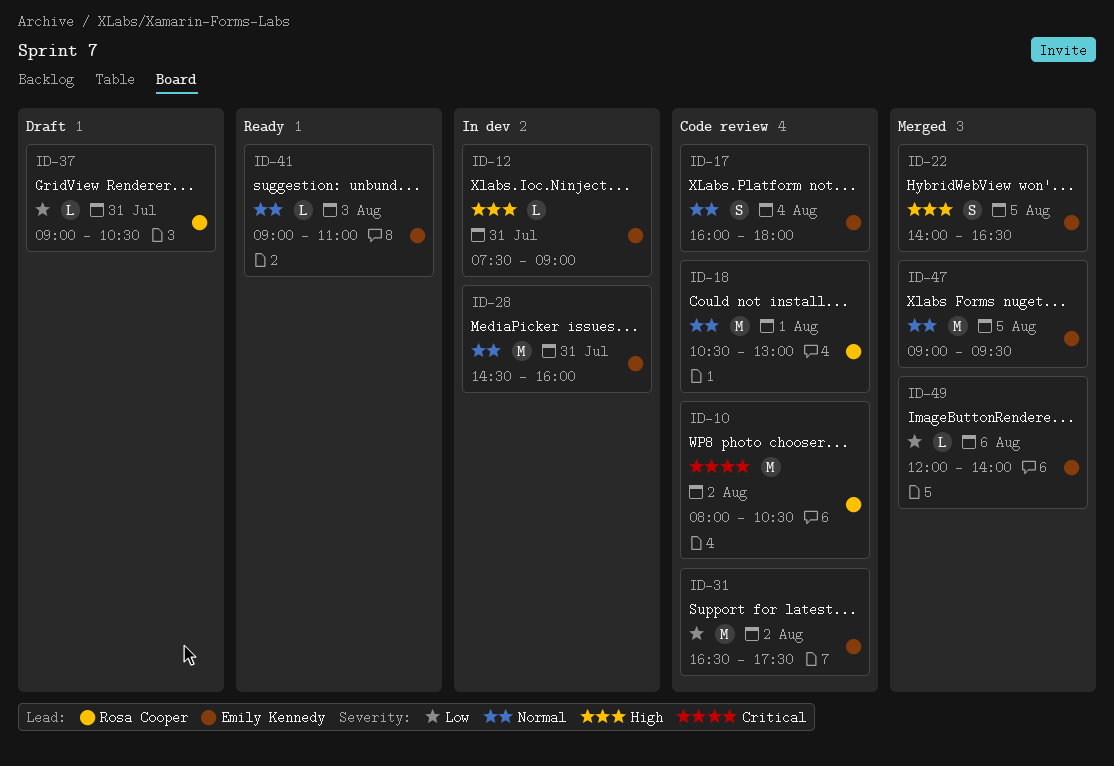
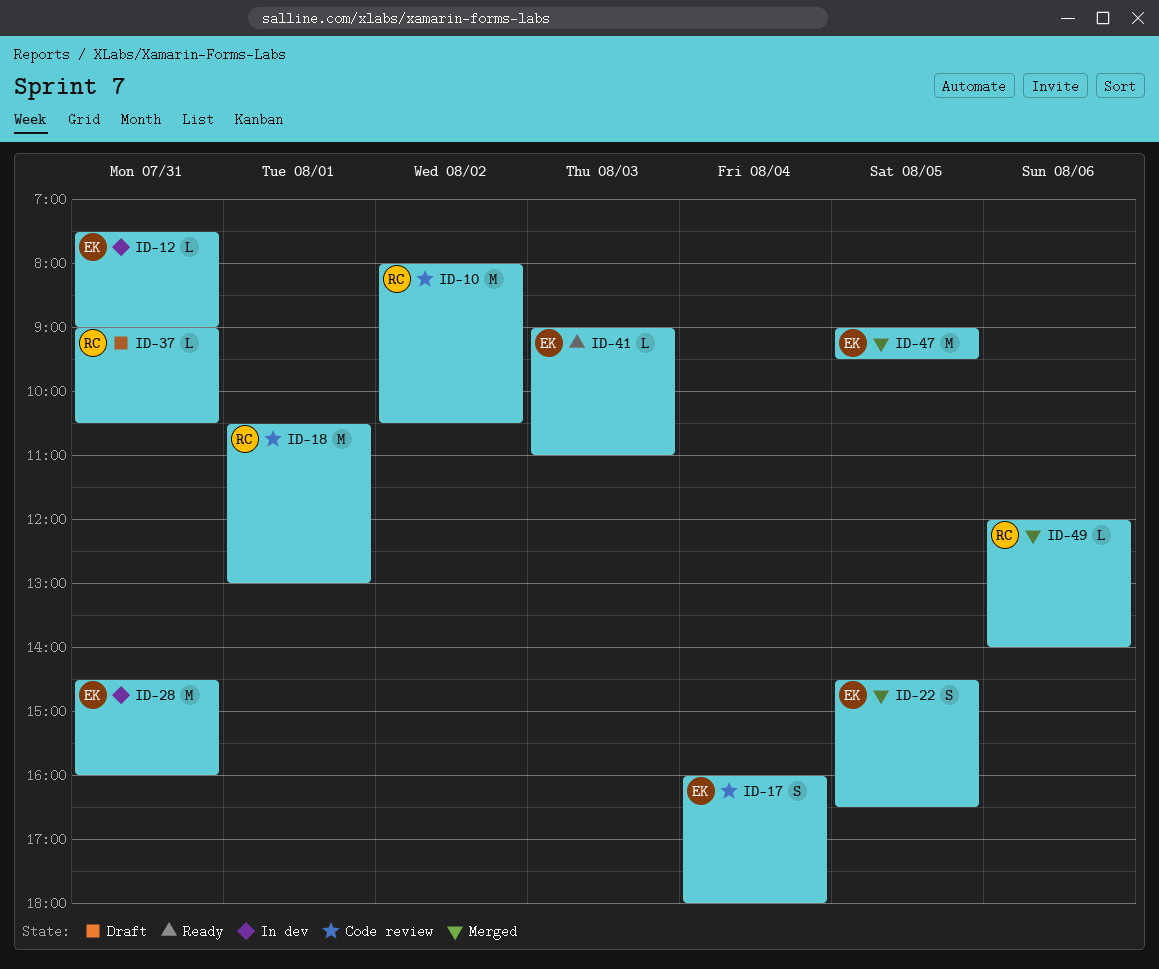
ID-22, begins: 14:00 -> 14:30
ID-31: present -> none
ID-49, owner: Emily Kennedy -> Rosa Cooper

